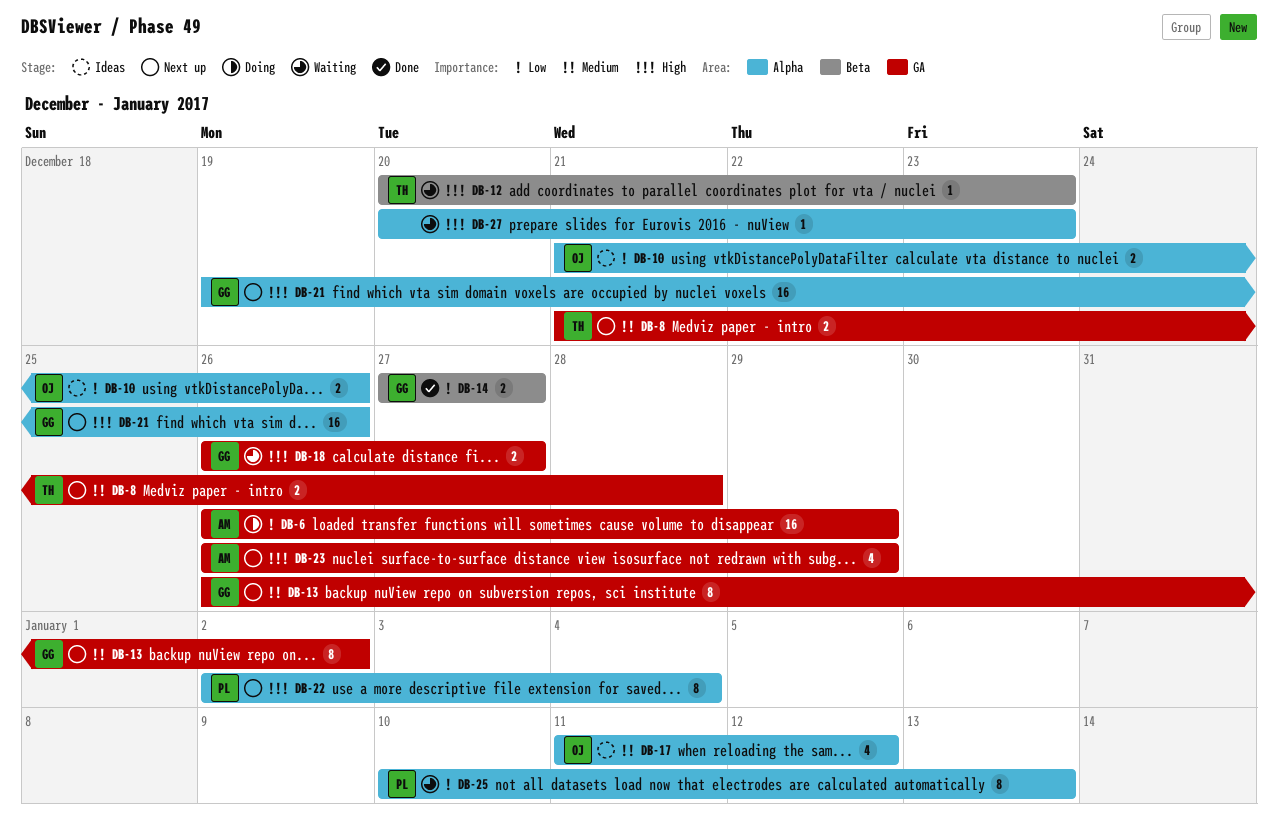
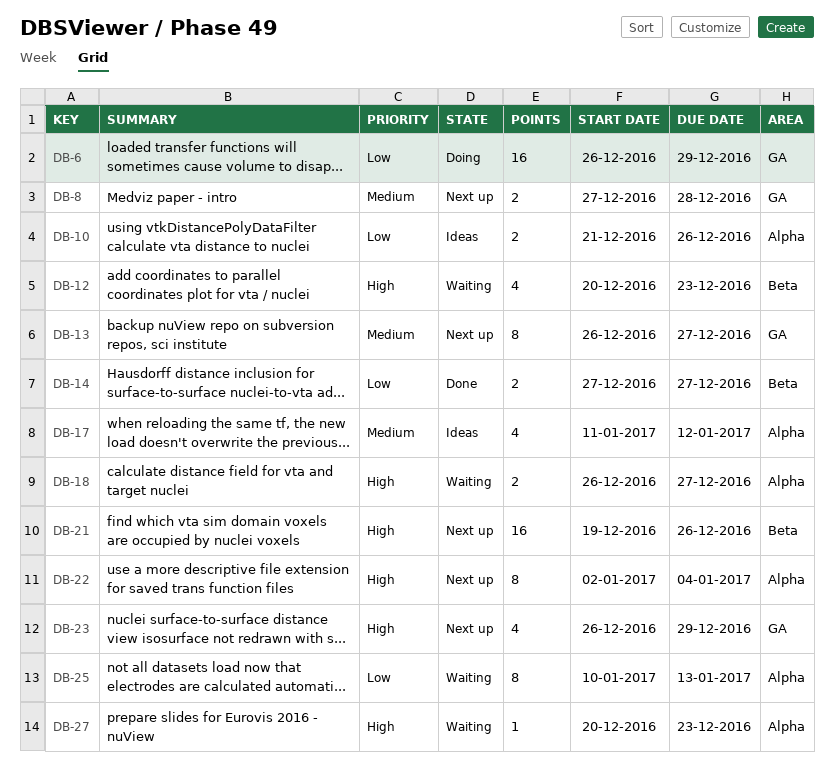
DB-8, start: Dec 21 -> Dec 27
DB-12, estimate: 1 -> 4
DB-13, due: Jan 2 -> Dec 27
DB-18, label: GA -> Alpha
DB-21, label: Alpha -> Beta

